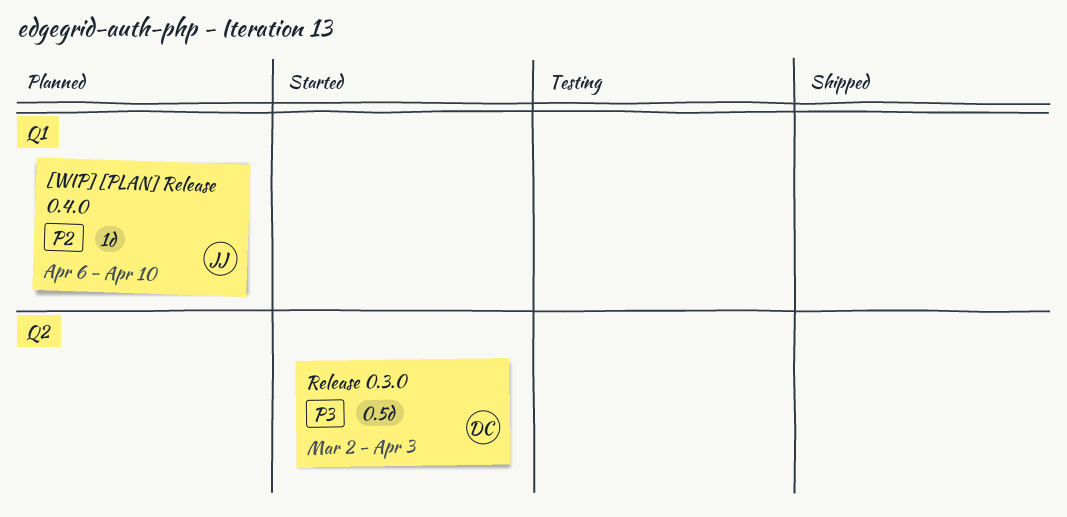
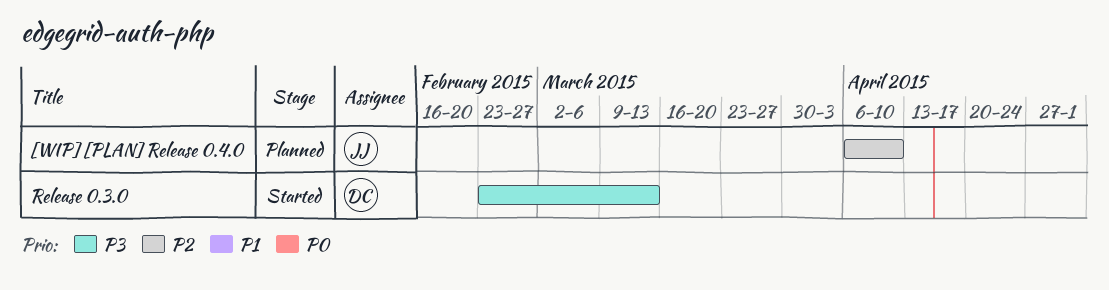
Release 0.3.0, start: Mar 2 -> Feb 23
Release 0.3.0, due: Apr 3 -> Mar 13

